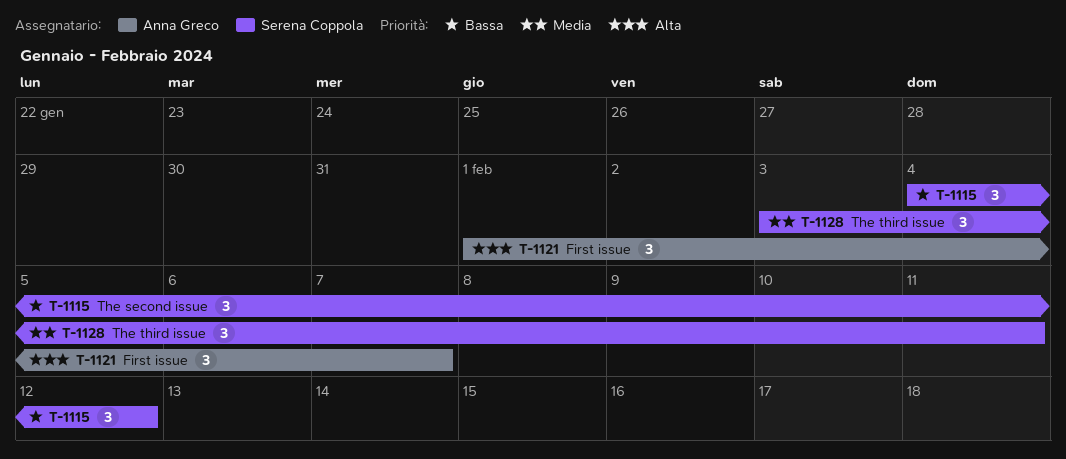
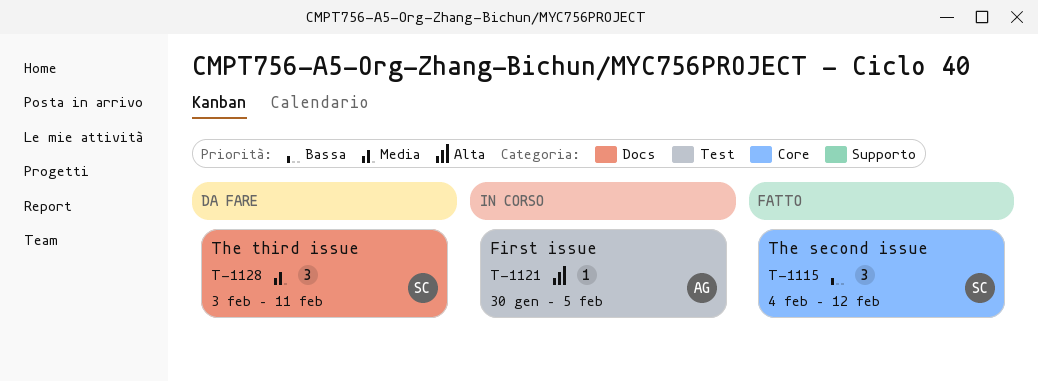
T-1121, estimate: 3 -> 1
T-1121, start: Feb 1 -> Jan 30
T-1121, due: Feb 7 -> Feb 5

